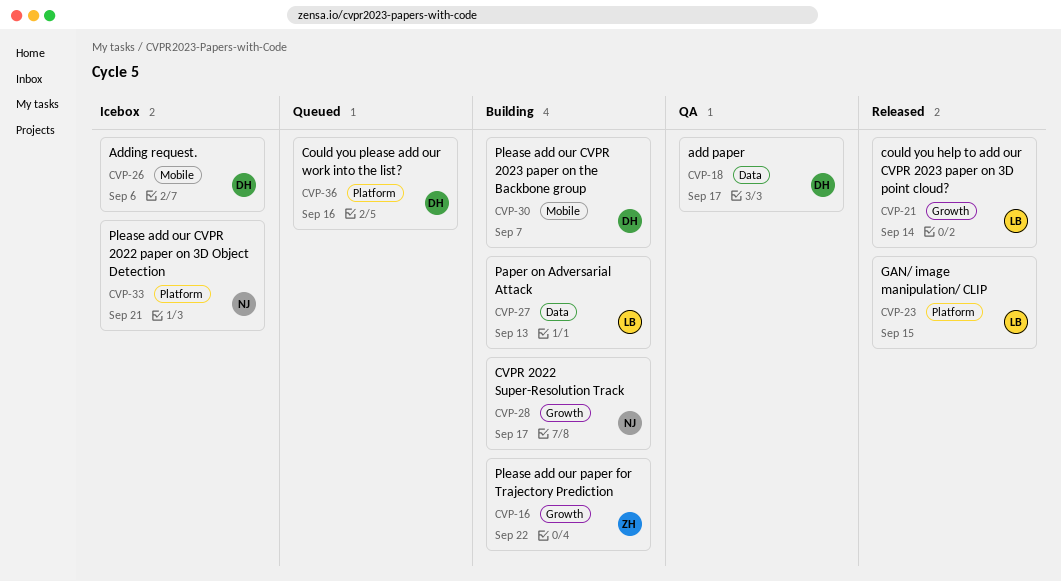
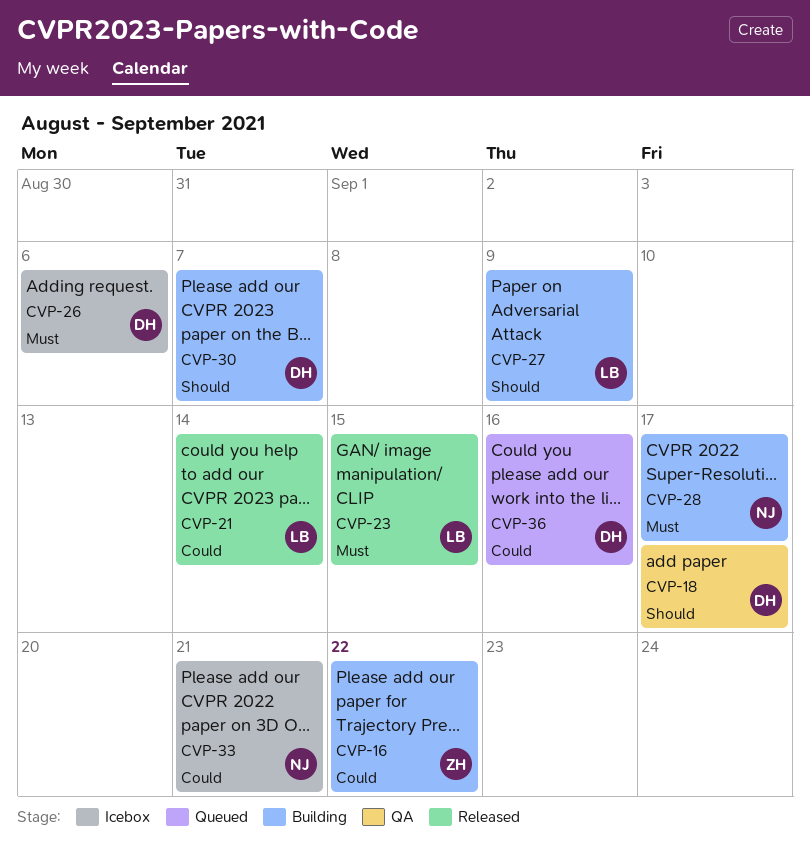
CVP-27, due: Sep 13 -> Sep 9

